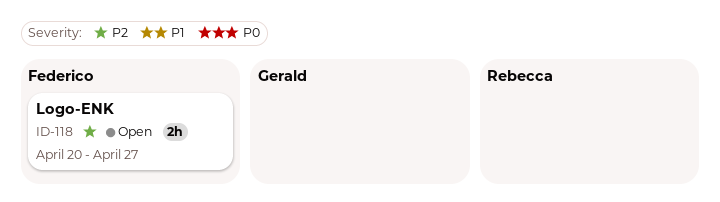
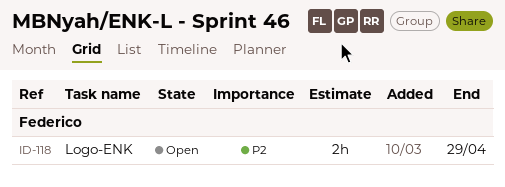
ID-118, due: Apr 27 -> Apr 29

